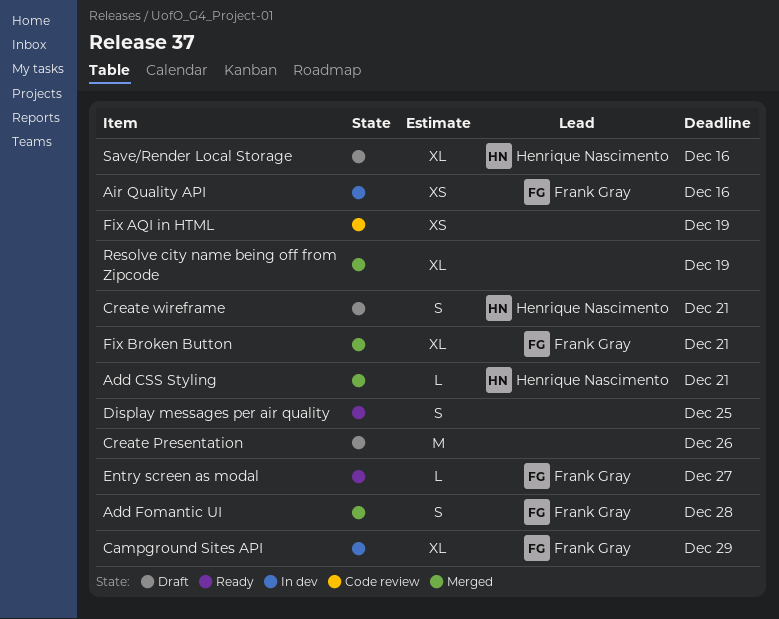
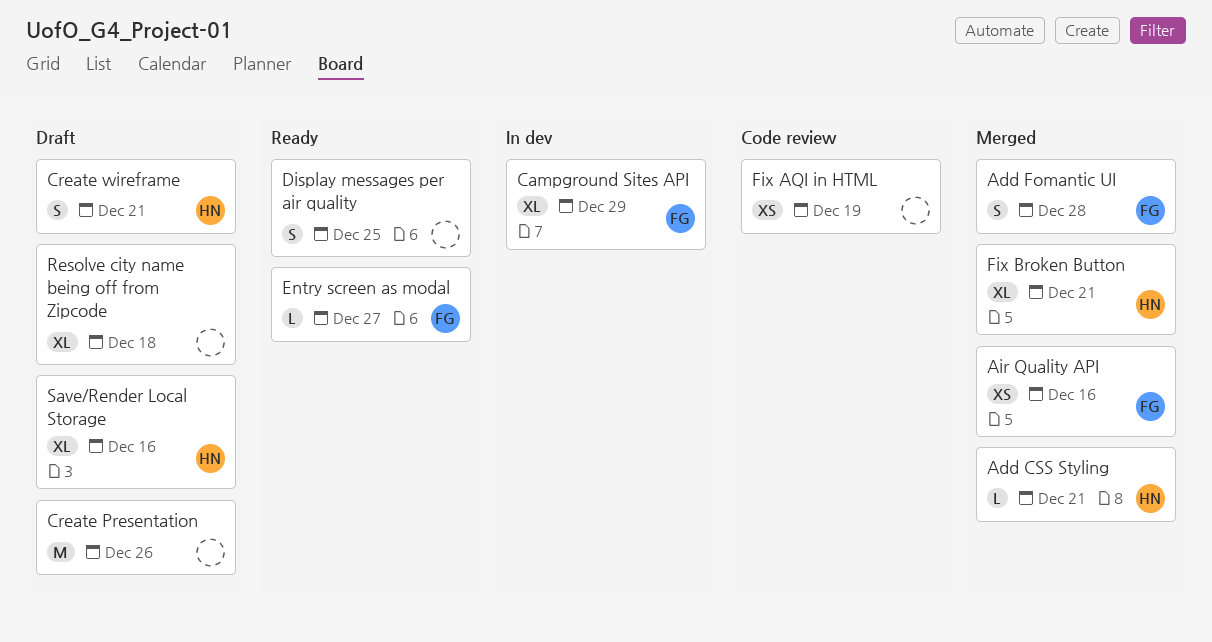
Air Quality API, status: In dev -> Merged
Fix Broken Button, owner: Frank Gray -> Henrique Nascimento
Resolve city name being off from Zipcode, status: Merged -> Draft
Resolve city name being off from Zipcode, due: Dec 19 -> Dec 18

